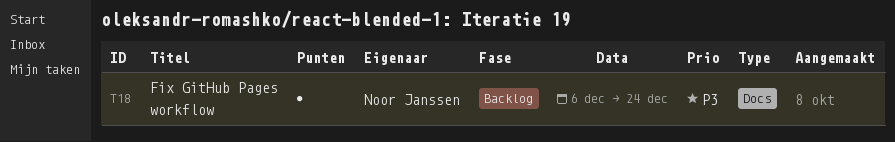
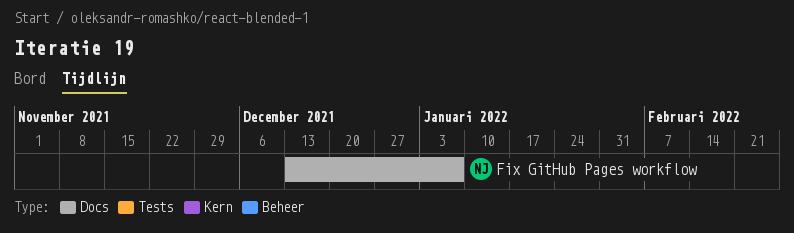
Fix GitHub Pages workflow, start: Dec 6 -> Dec 13
Fix GitHub Pages workflow, due: Dec 24 -> Jan 7

